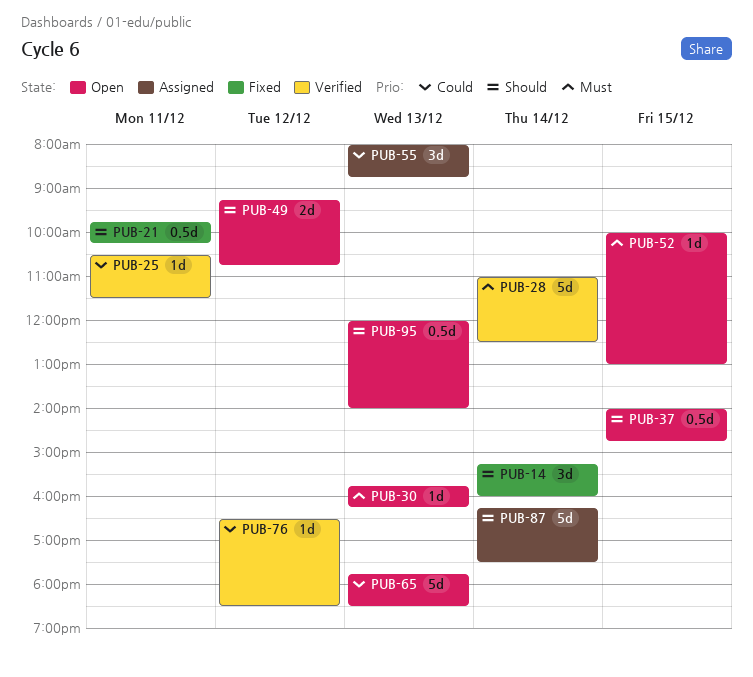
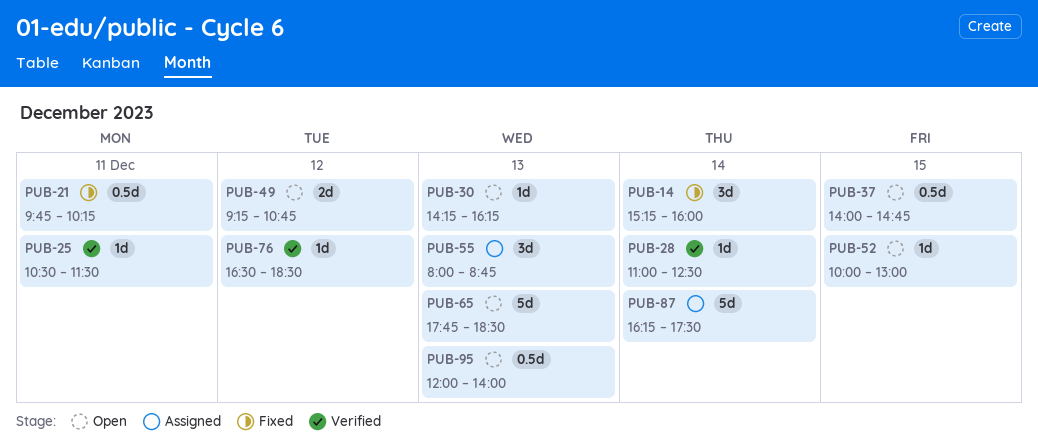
PUB-28, estimate: 5d -> 1d
PUB-30, begins: 15:45 -> 14:15

